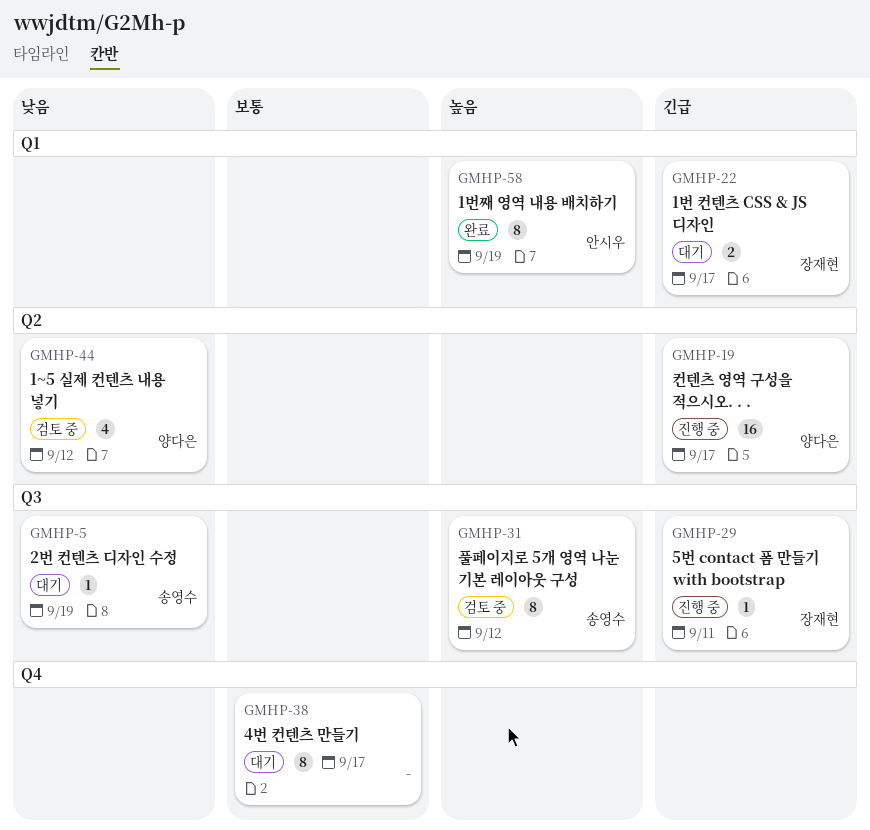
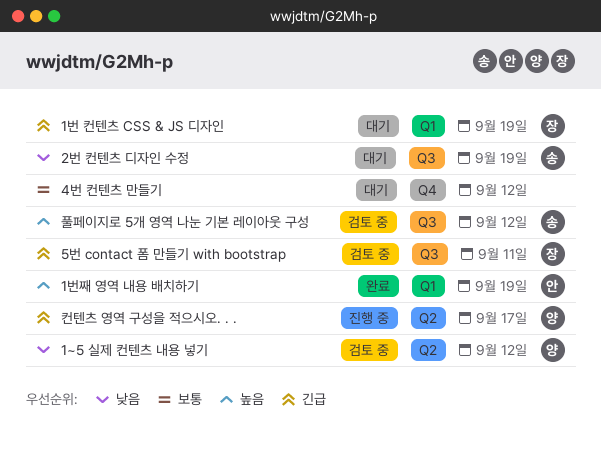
1번 컨텐츠 CSS & JS 디자인, due: Sep 17 -> Sep 19
4번 컨텐츠 만들기, due: Sep 17 -> Sep 12
5번 contact 폼 만들기 with bootstrap, status: 진행 중 -> 검토 중

